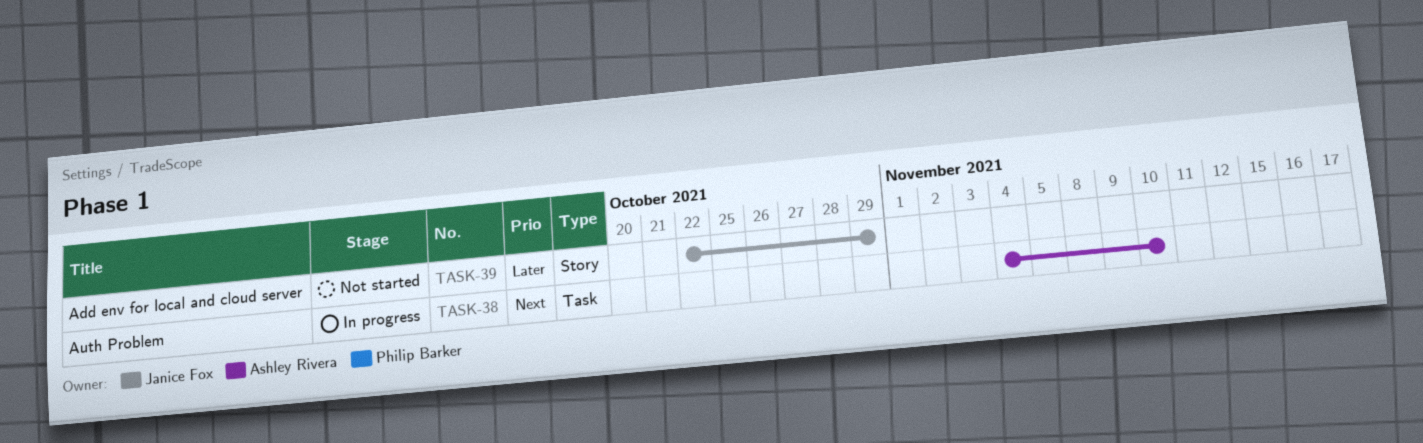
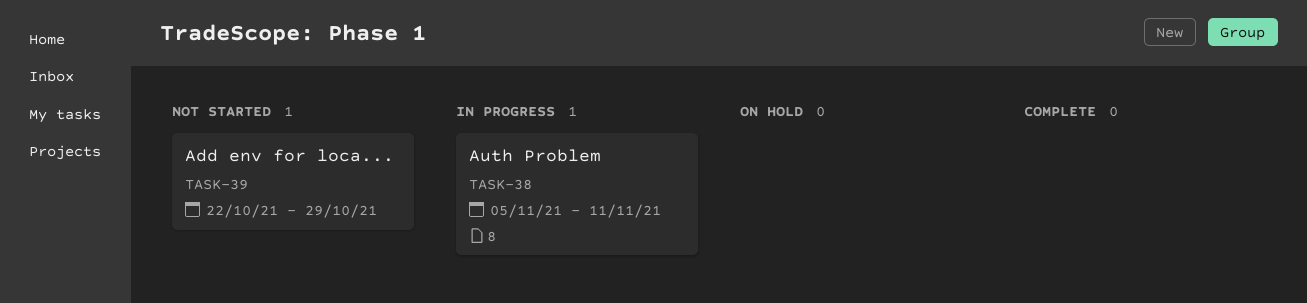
TASK-38, start: Nov 4 -> Nov 5
TASK-38, due: Nov 10 -> Nov 11

